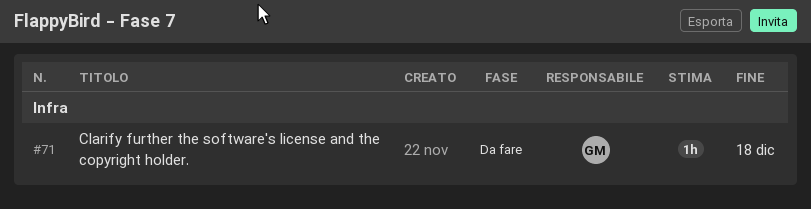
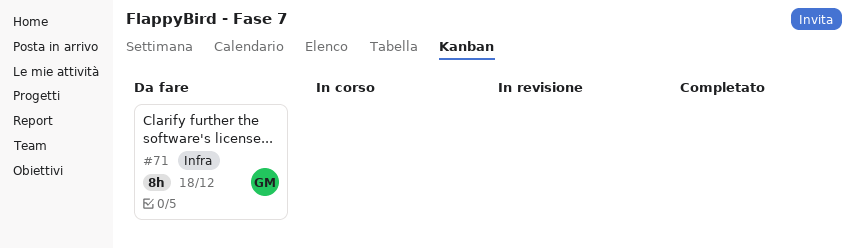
#71, estimate: 1h -> 8h

